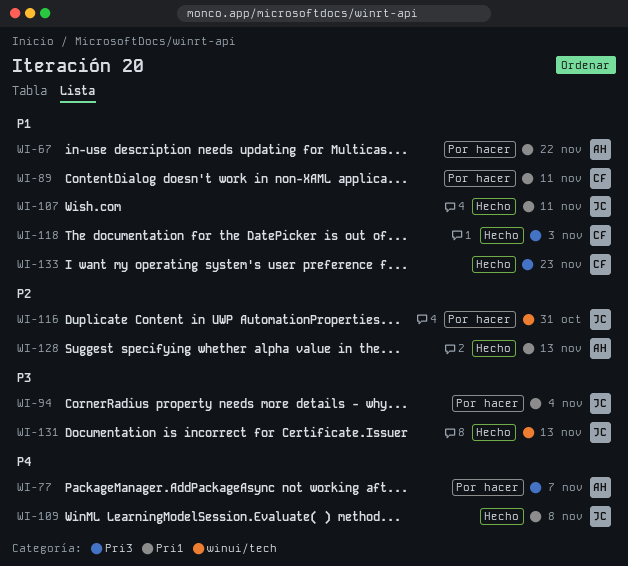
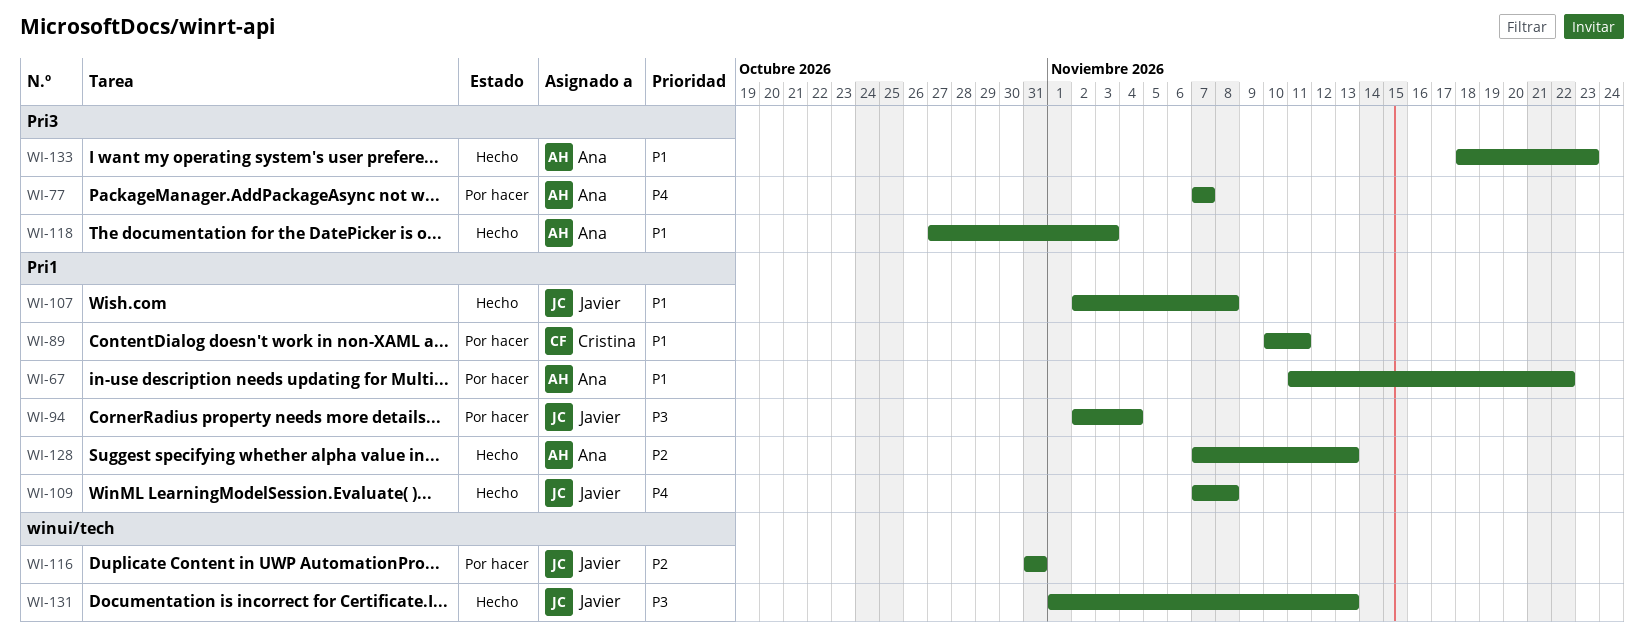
WI-107, due: Nov 11 -> Nov 8
WI-118, owner: Cristina -> Ana
WI-133, owner: Cristina -> Ana

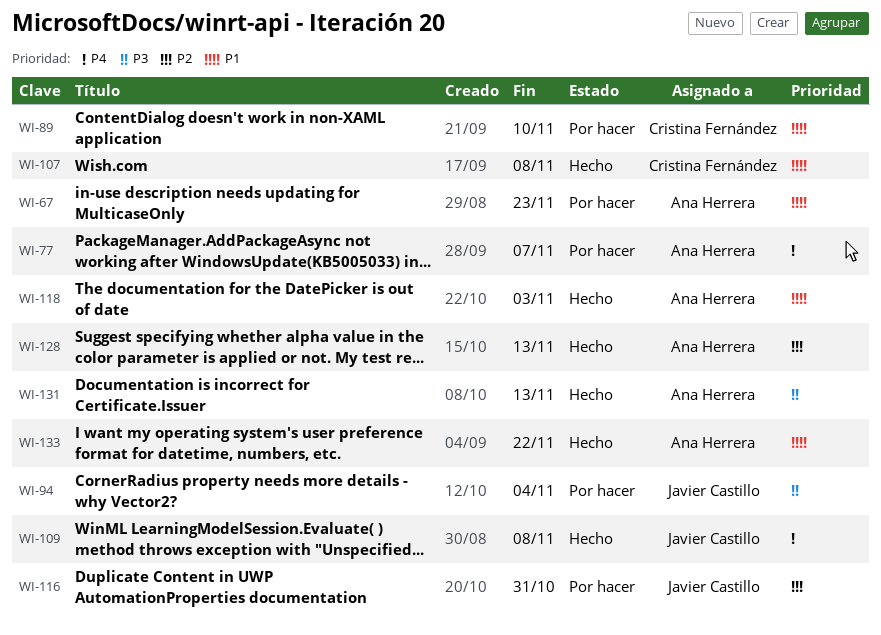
WI-67, due: Nov 22 -> Nov 23
WI-89, due: Nov 11 -> Nov 10
WI-107, owner: Javier Castillo -> Cristina Fernández
WI-131, owner: Javier Castillo -> Ana Herrera
WI-133, due: Nov 23 -> Nov 22

